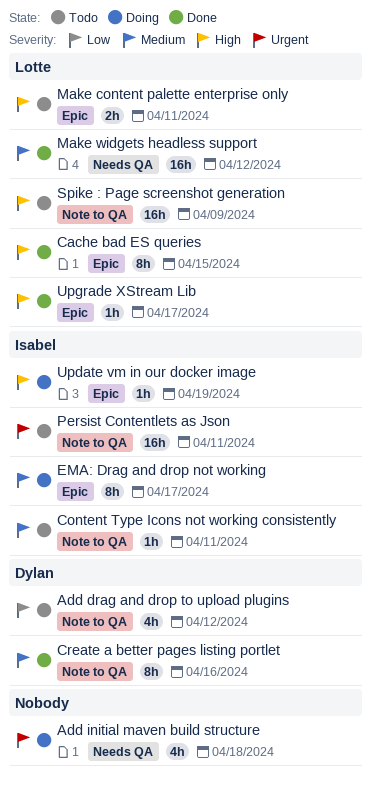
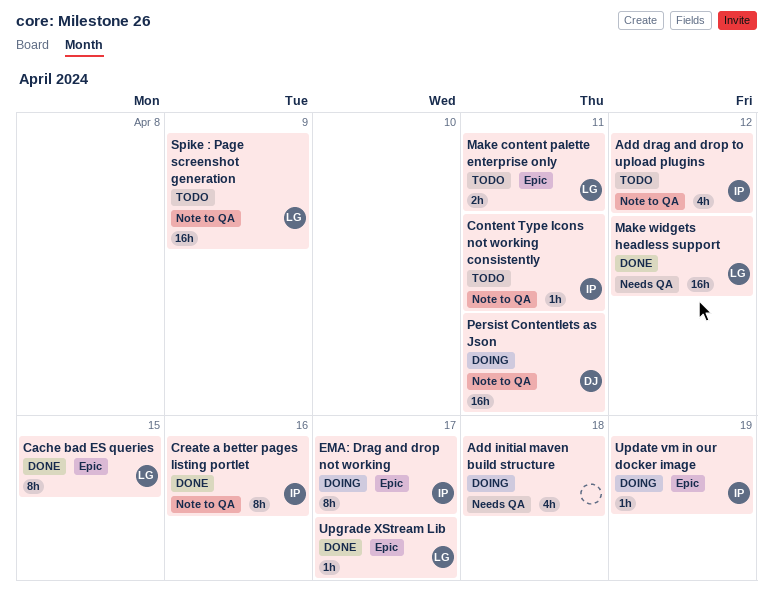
Add drag and drop to upload plugins, owner: Dylan -> Isabel
Create a better pages listing portlet, owner: Dylan -> Isabel
Persist Contentlets as Json, status: Todo -> Doing
Persist Contentlets as Json, owner: Isabel -> Dylan

